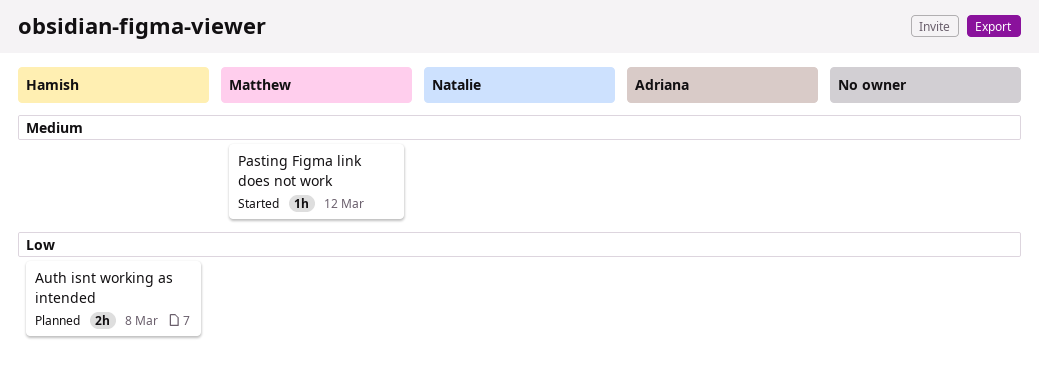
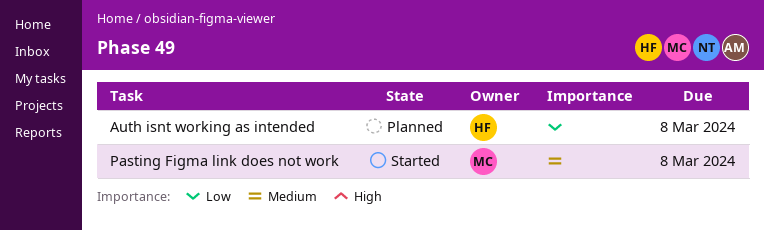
Pasting Figma link does not work, due: Mar 12 -> Mar 8

